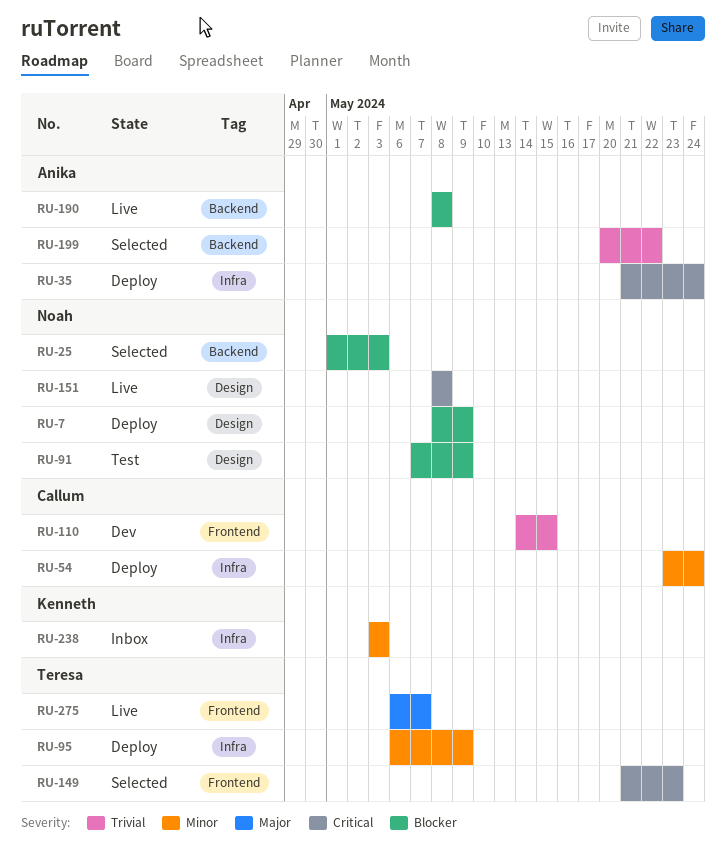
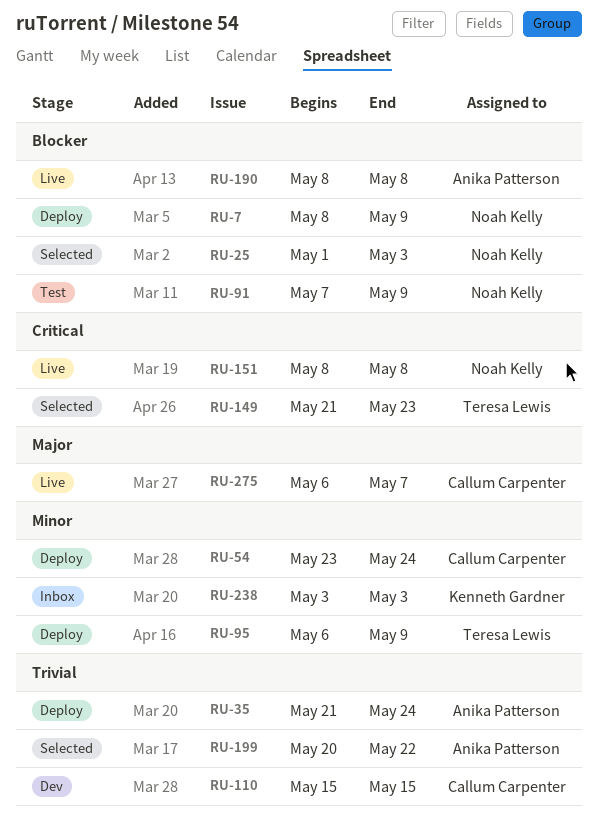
RU-35, priority: Critical -> Trivial
RU-110, start: May 14 -> May 15
RU-275, owner: Teresa Lewis -> Callum Carpenter

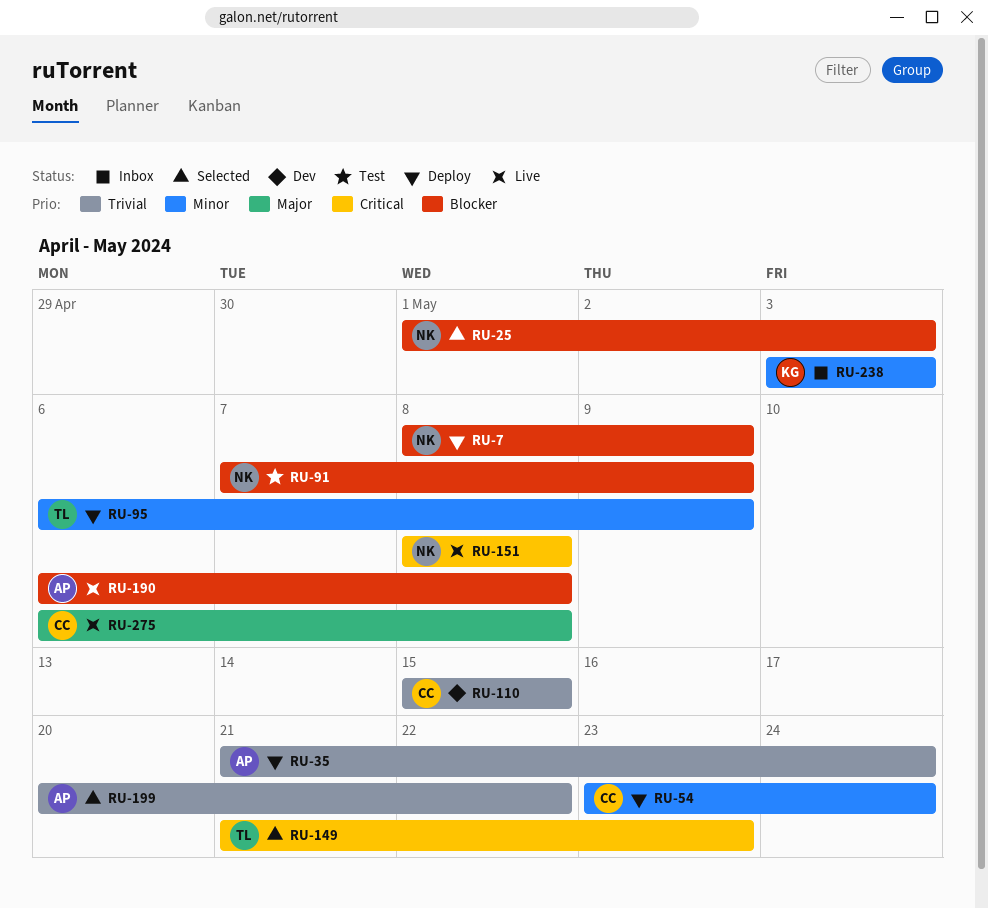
RU-190, start: May 8 -> May 6
RU-275, due: May 7 -> May 8

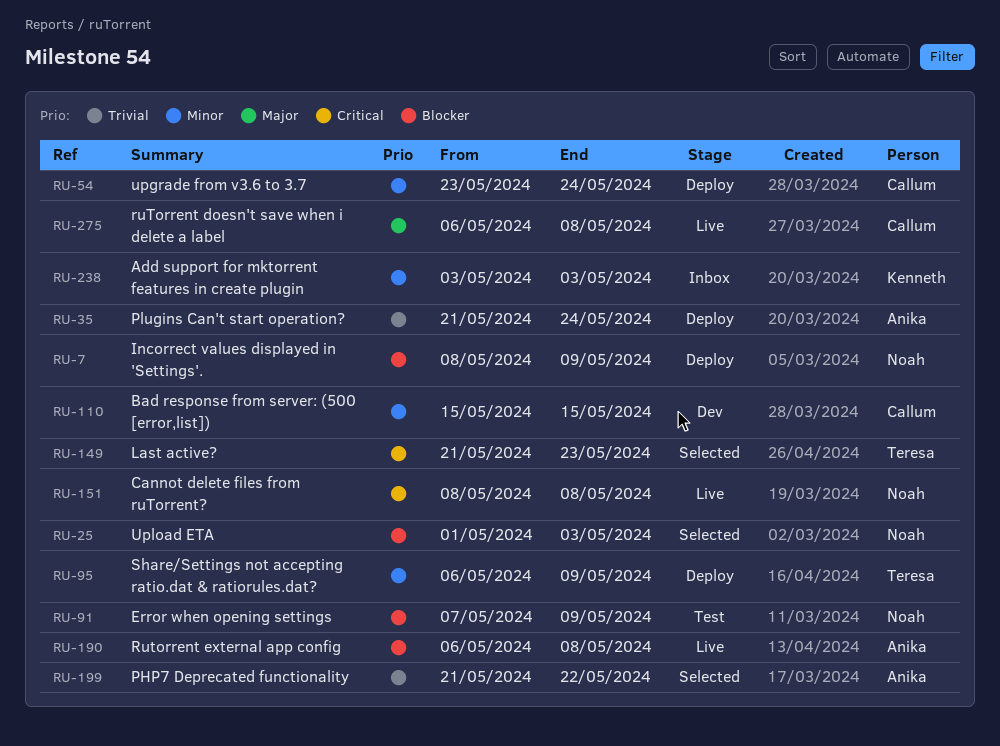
RU-110, priority: Trivial -> Minor
RU-199, start: May 20 -> May 21

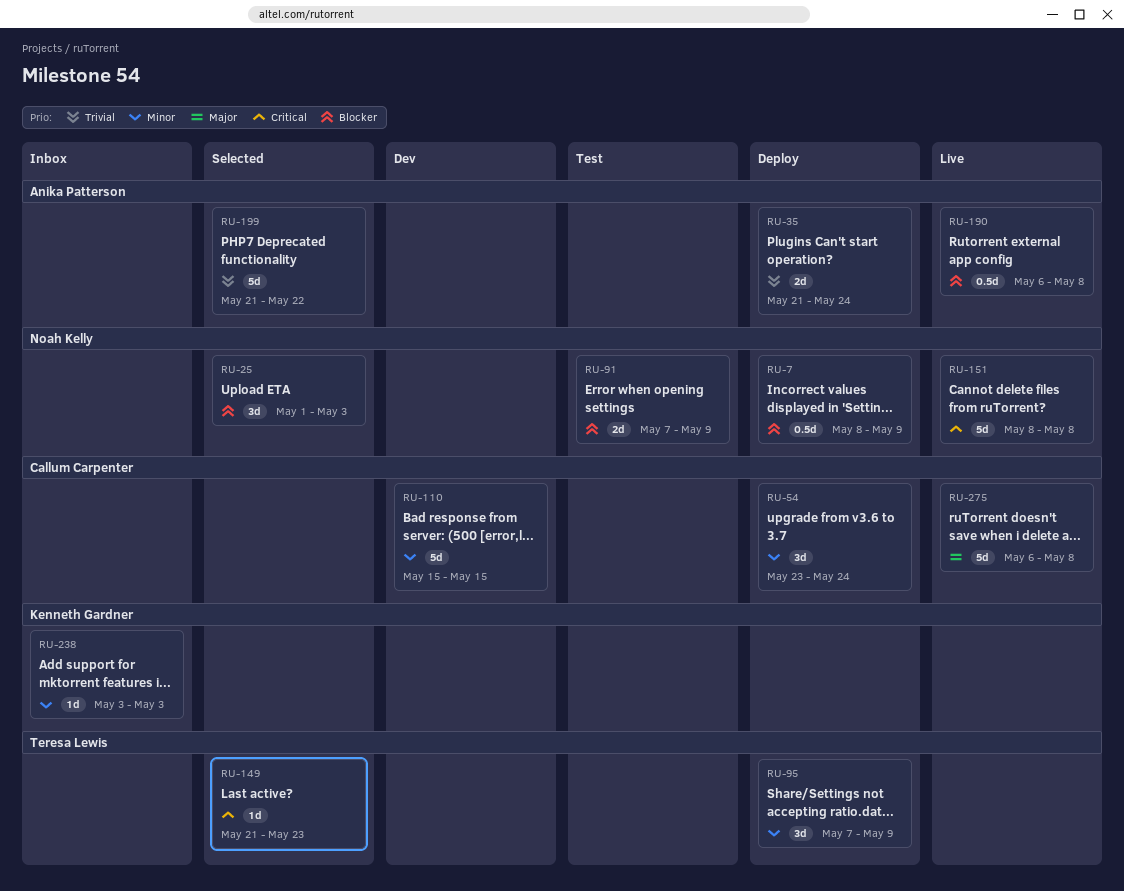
RU-95, start: May 6 -> May 7

